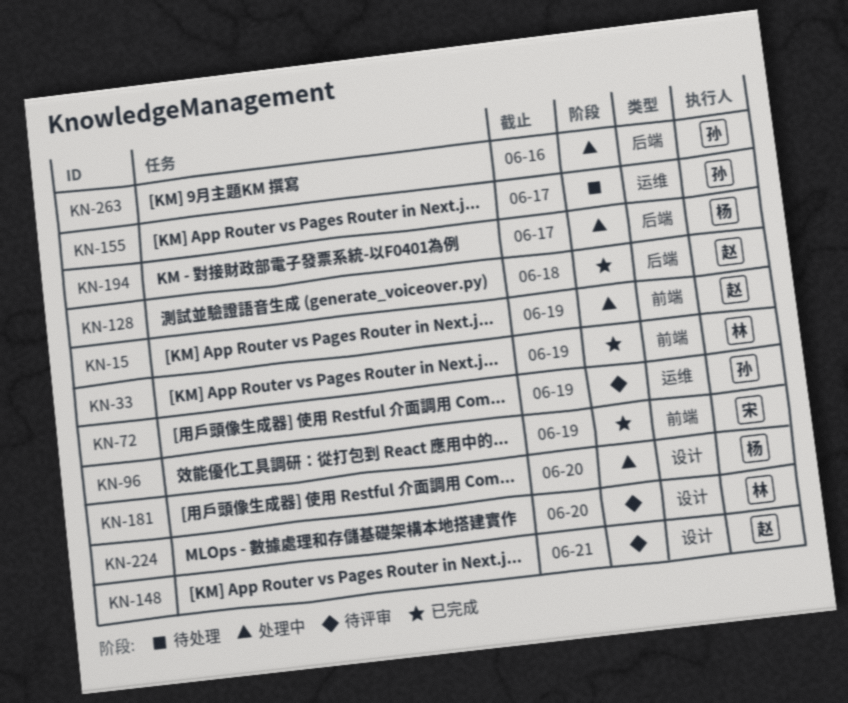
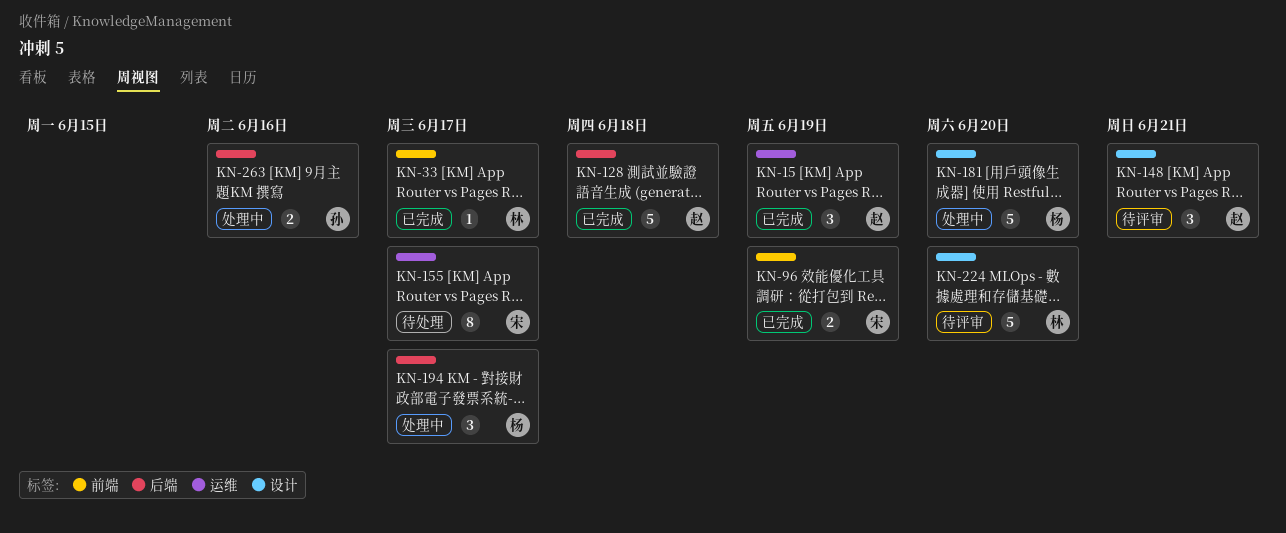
KN-15, status: 处理中 -> 已完成
KN-15, label: 前端 -> 运维
KN-33, due: Jun 19 -> Jun 17
KN-72: present -> none
KN-155, owner: 孙 -> 宋

